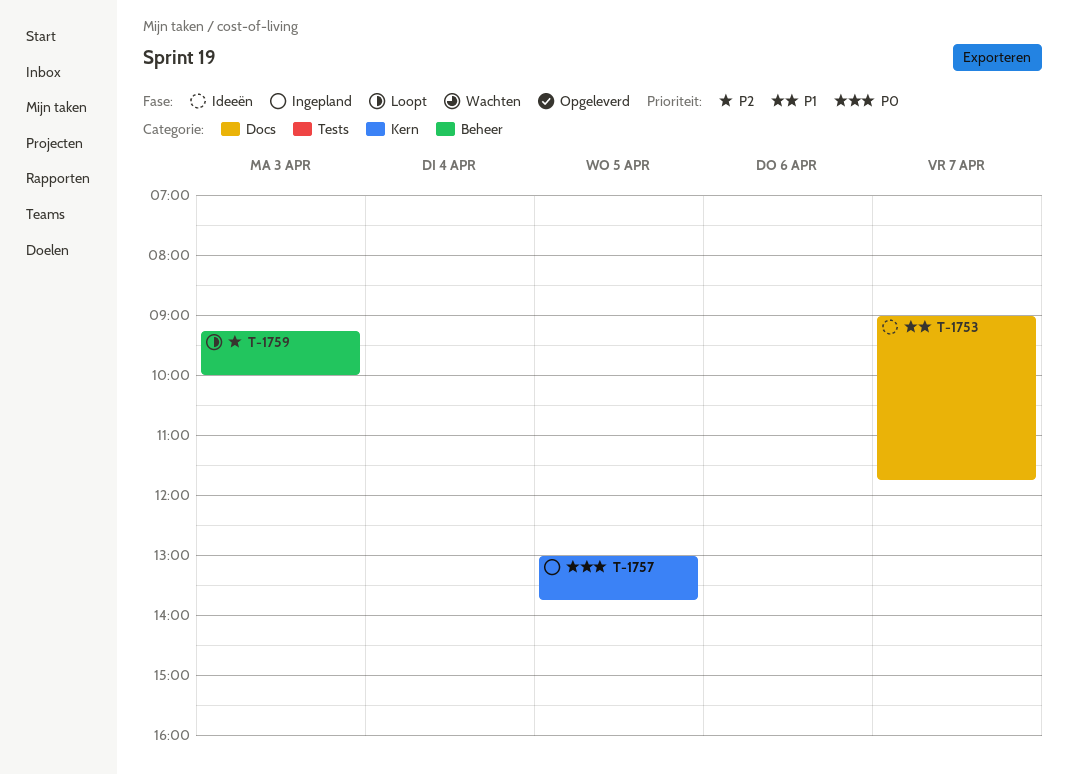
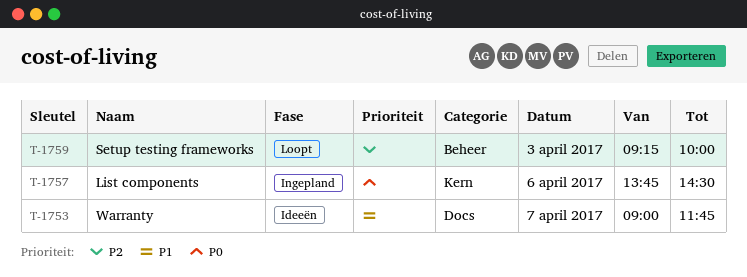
T-1757, day: Apr 5 -> Apr 6
T-1757, begins: 13:00 -> 13:45
T-1757, ends: 13:45 -> 14:30

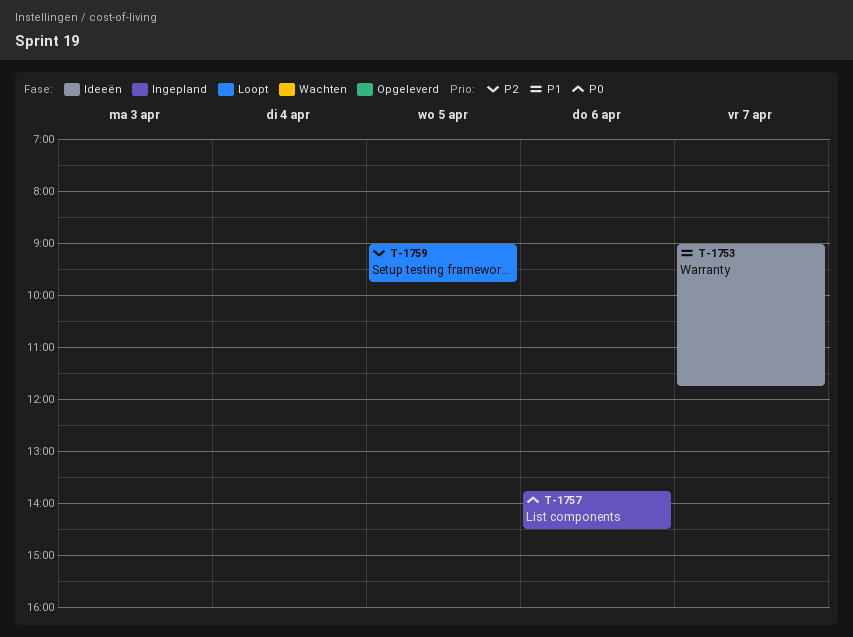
T-1759, day: Apr 3 -> Apr 5
T-1759, begins: 09:15 -> 09:00
T-1759, ends: 10:00 -> 09:45

